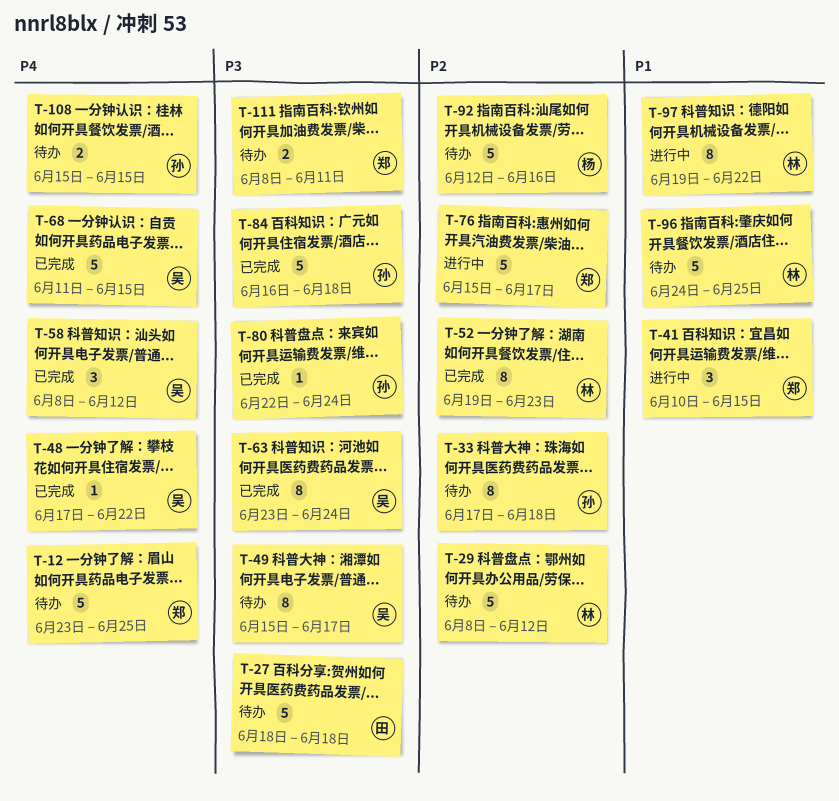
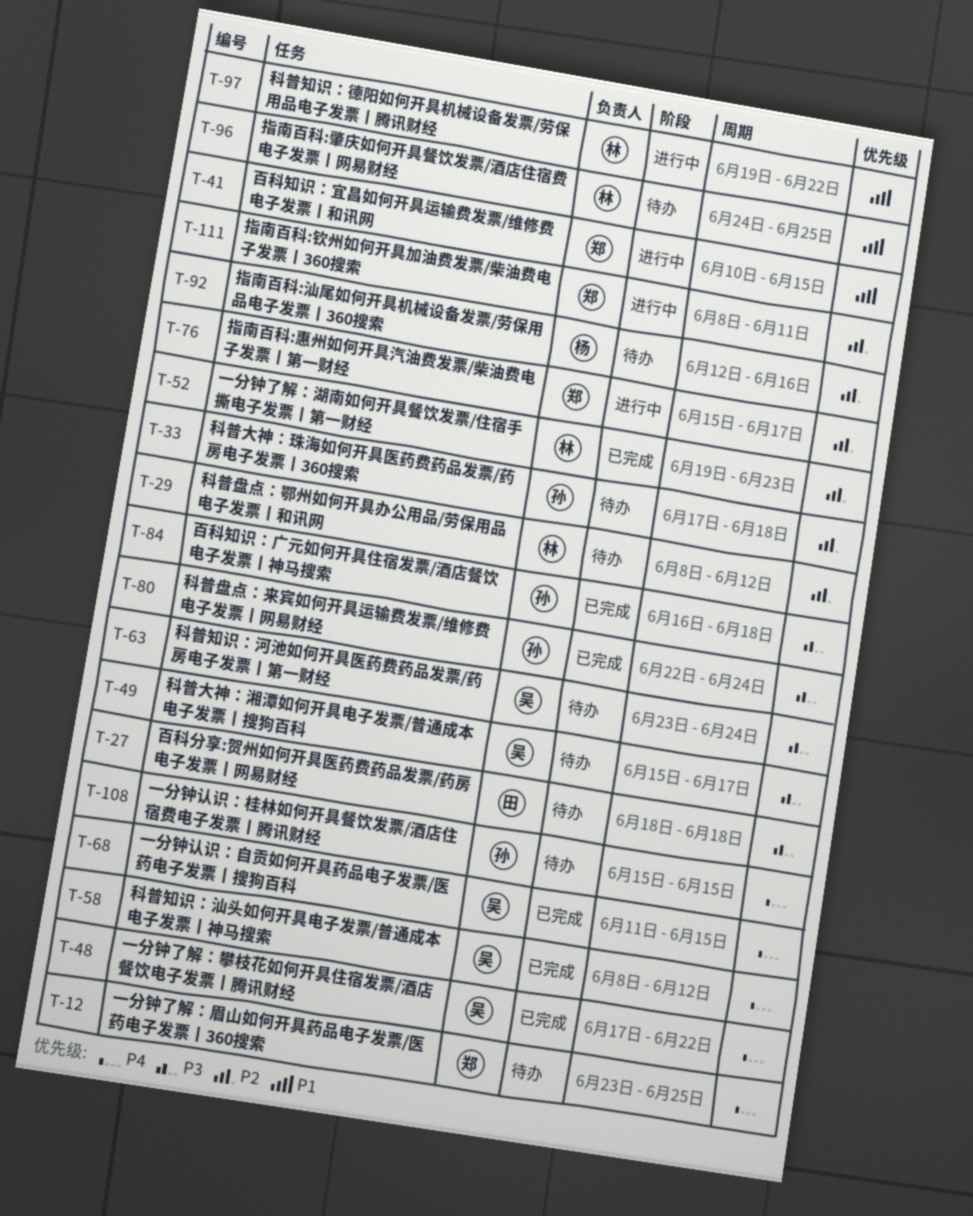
T-63, status: 已完成 -> 待办
T-111, status: 待办 -> 进行中
T-111, priority: P3 -> P2

